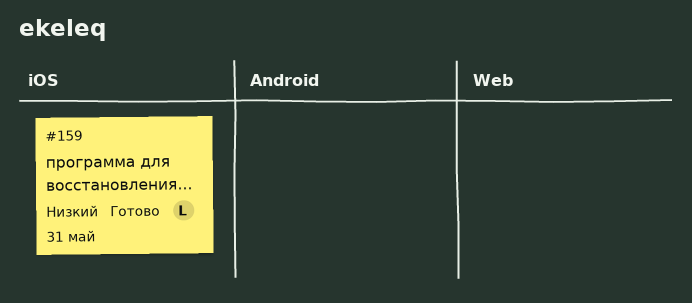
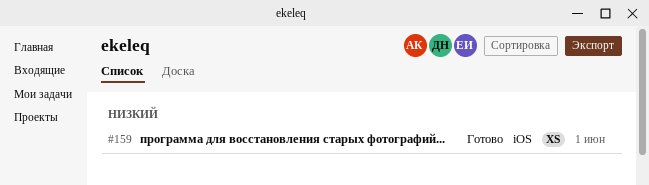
#159, estimate: L -> XS
#159, due: May 31 -> Jun 1

